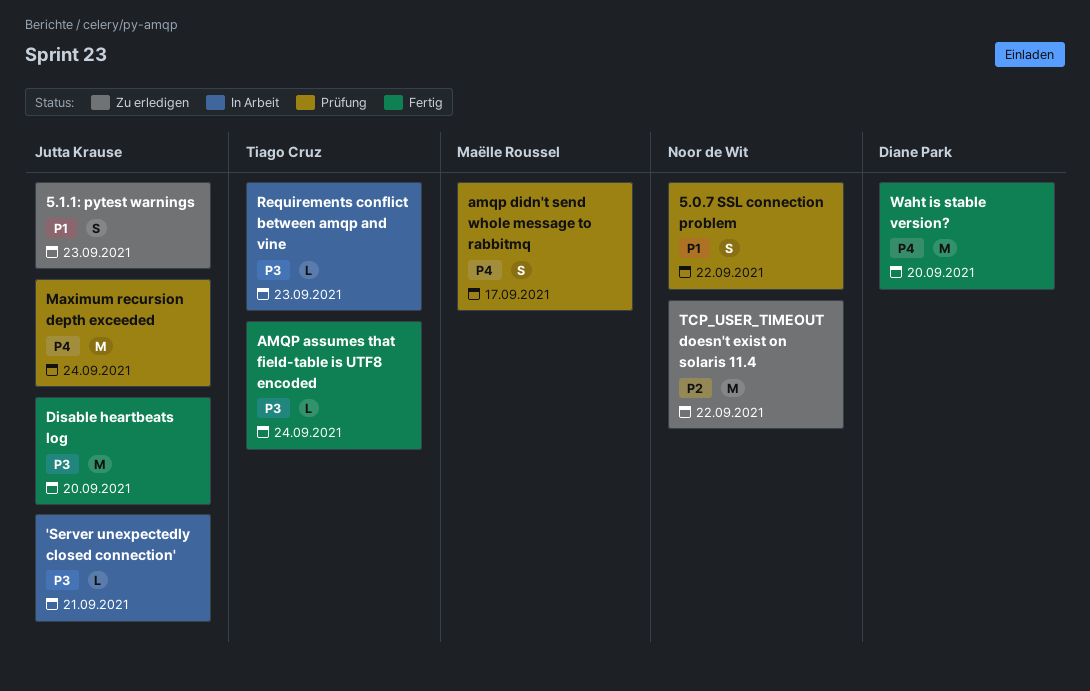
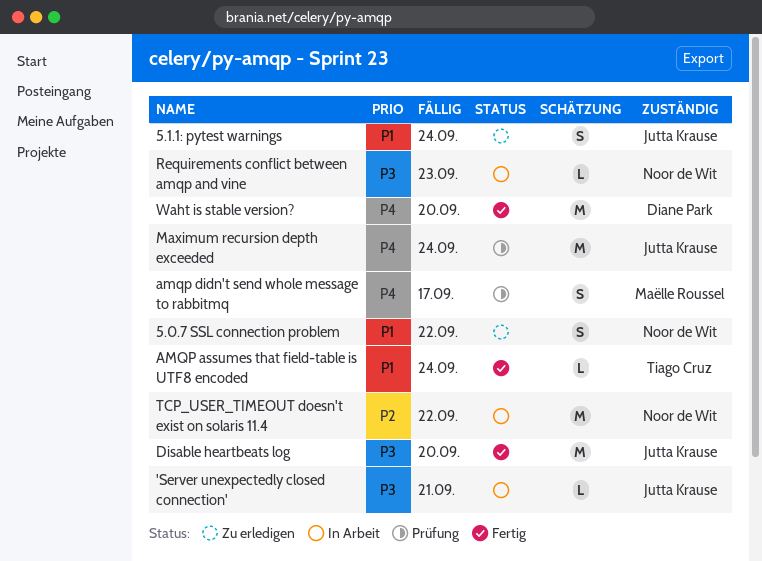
5.0.7 SSL connection problem, status: Prüfung -> Zu erledigen
5.1.1: pytest warnings, due: Sep 23 -> Sep 24
AMQP assumes that field-table is UTF8 encoded, priority: P3 -> P1
Requirements conflict between amqp and vine, owner: Tiago Cruz -> Noor de Wit
TCP_USER_TIMEOUT doesn't exist on solaris 11.4, status: Zu erledigen -> In Arbeit

